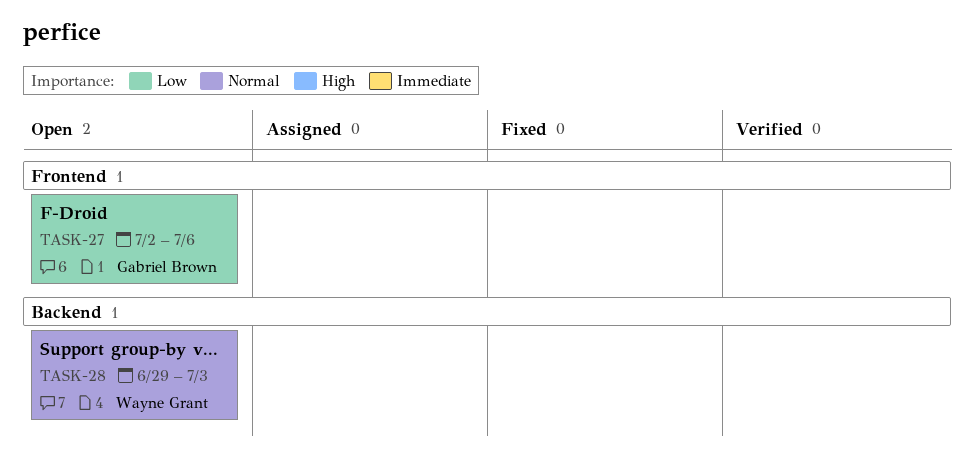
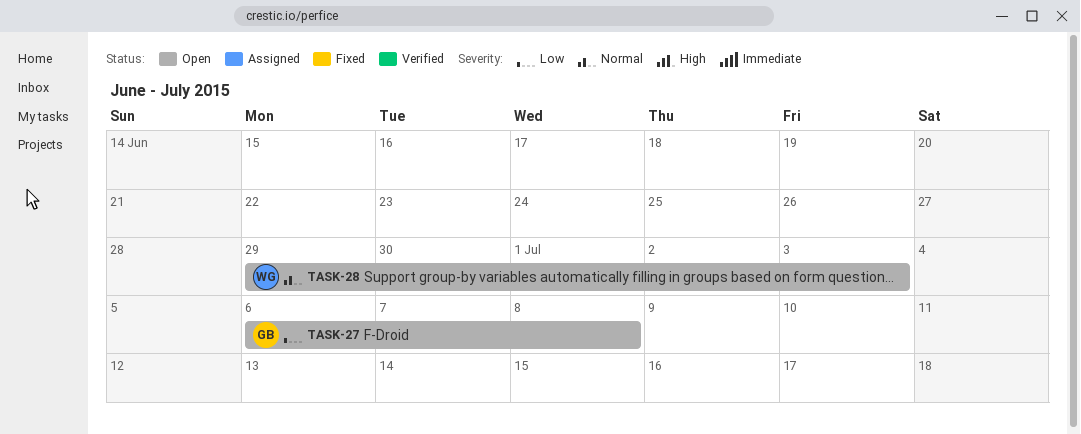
TASK-27, start: Jul 2 -> Jul 6
TASK-27, due: Jul 6 -> Jul 8

